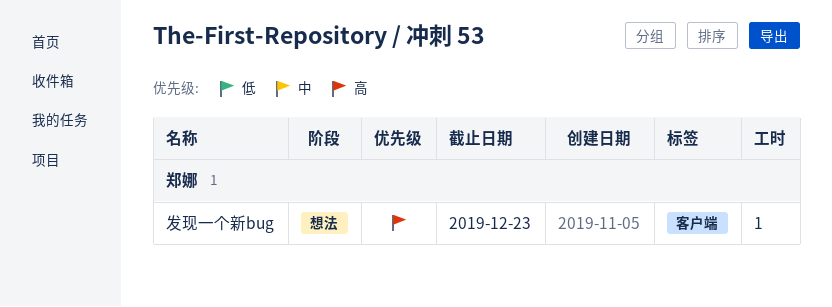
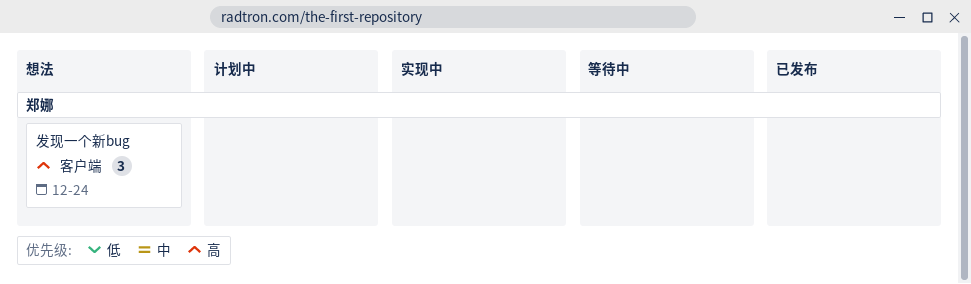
发现一个新bug, estimate: 1 -> 3
发现一个新bug, due: Dec 23 -> Dec 24

